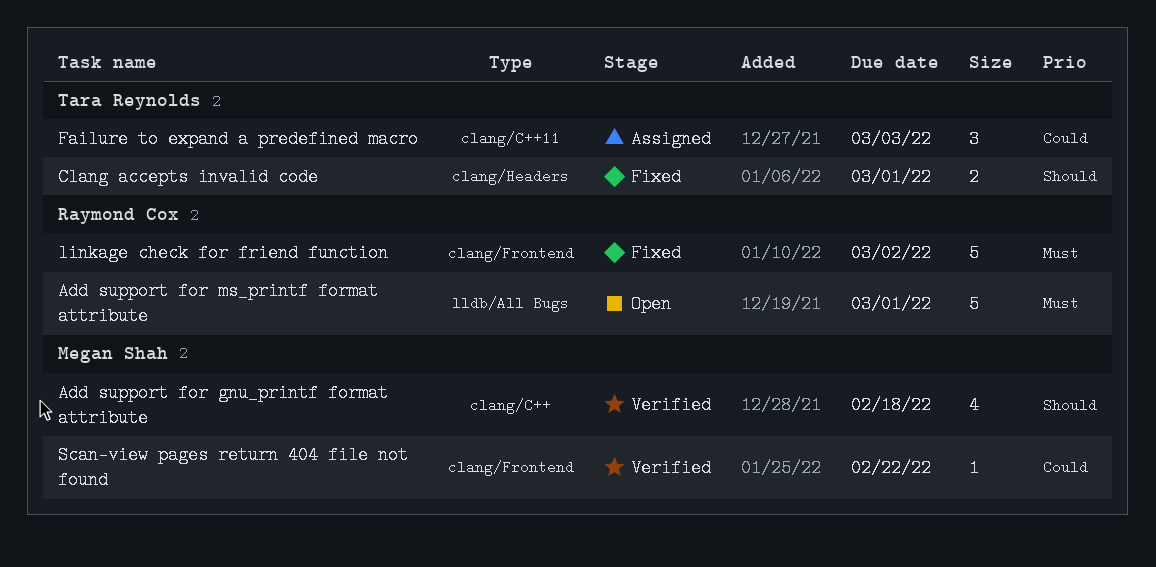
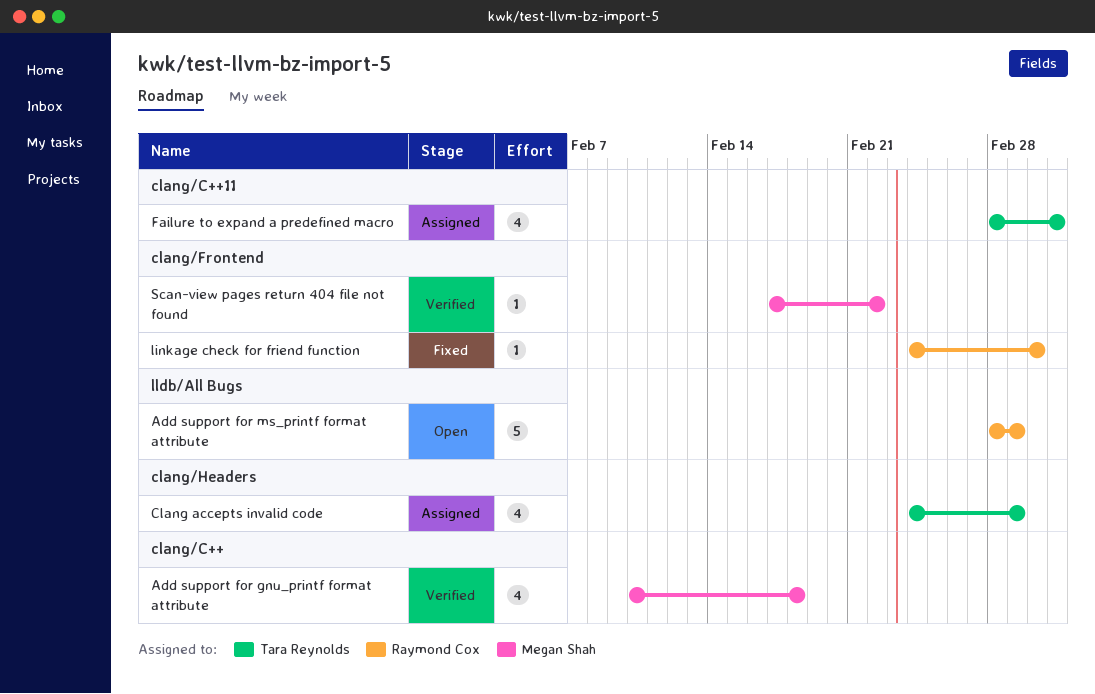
Clang accepts invalid code, status: Fixed -> Assigned
Clang accepts invalid code, estimate: 2 -> 4
Failure to expand a predefined macro, estimate: 3 -> 4
linkage check for friend function, estimate: 5 -> 1

